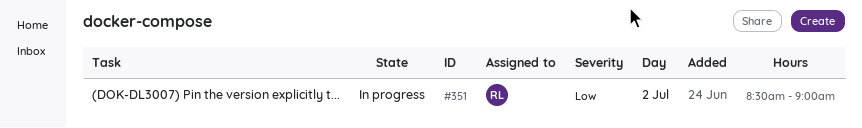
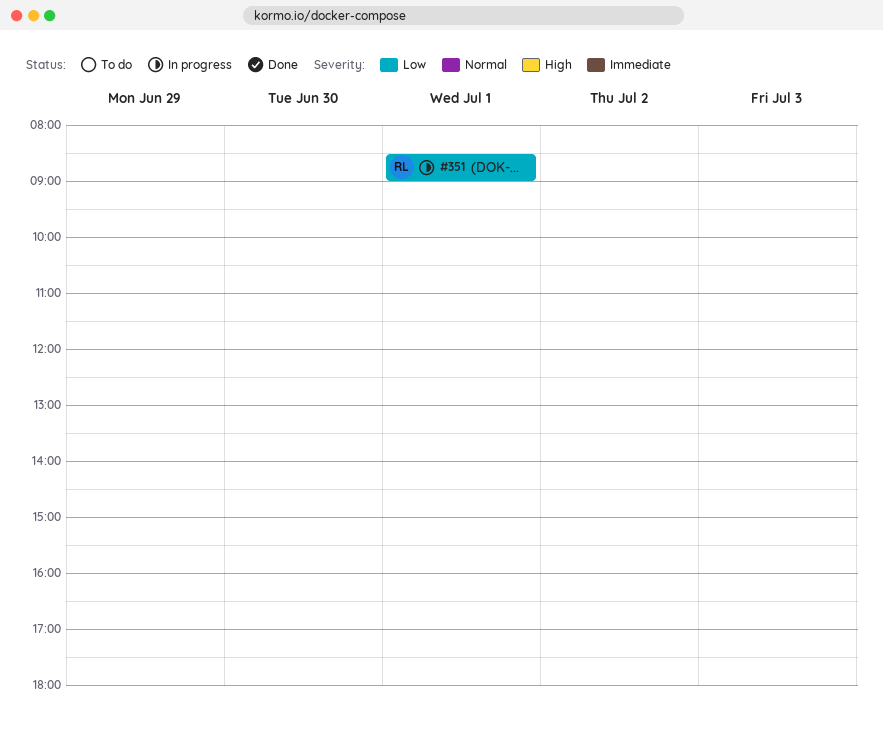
#351, day: Jul 2 -> Jul 1

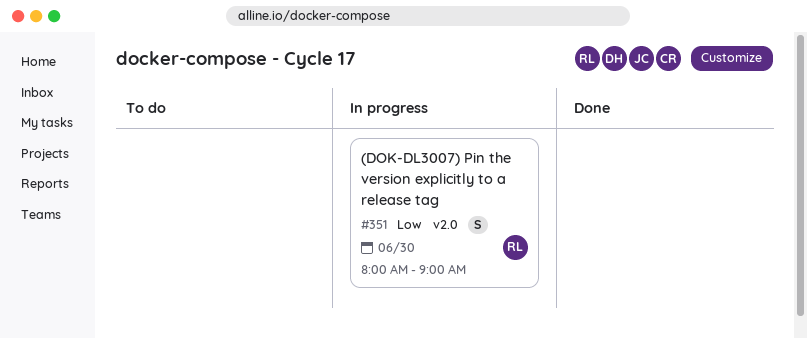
#351, day: Jul 1 -> Jun 30
#351, begins: 08:30 -> 08:00

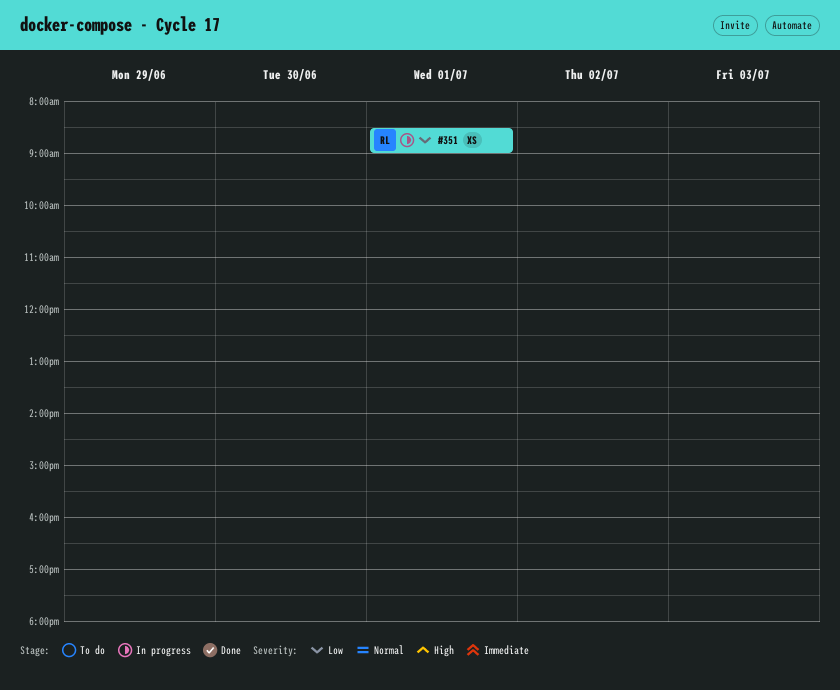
#351, estimate: S -> XS
#351, day: Jun 30 -> Jul 1
#351, begins: 08:00 -> 08:30

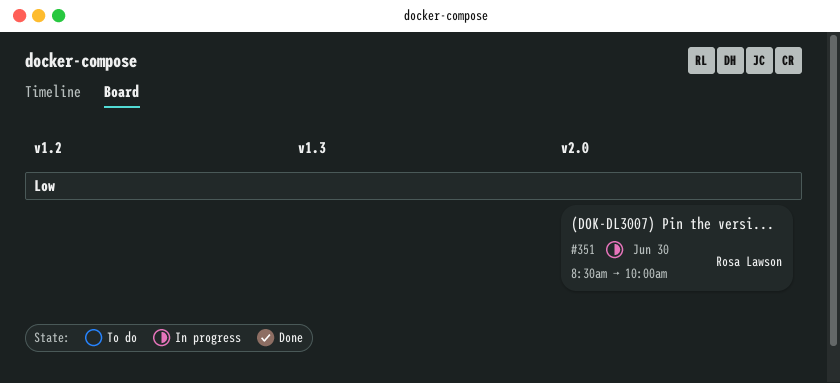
#351, day: Jul 1 -> Jun 30
#351, ends: 09:00 -> 10:00

